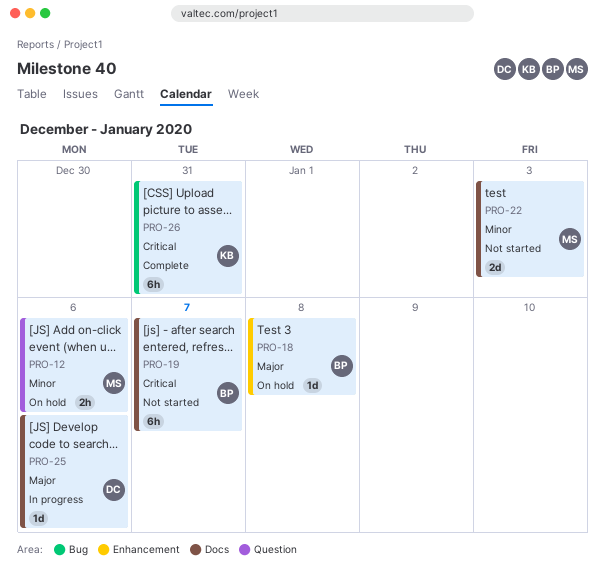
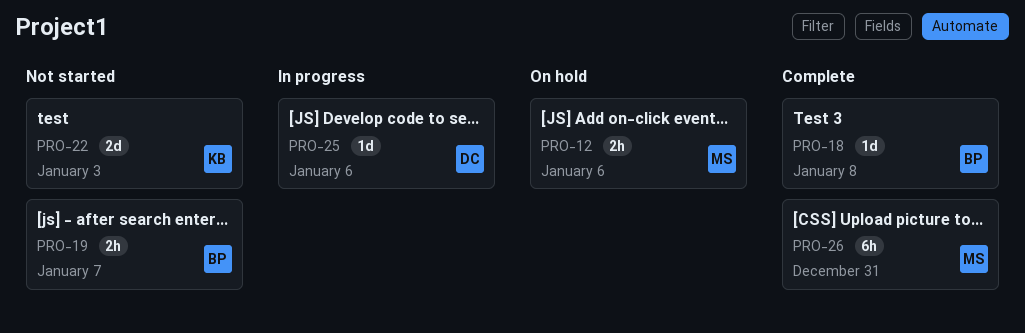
PRO-18, status: On hold -> Complete
PRO-19, estimate: 6h -> 2h
PRO-22, owner: MS -> KB
PRO-26, owner: KB -> MS

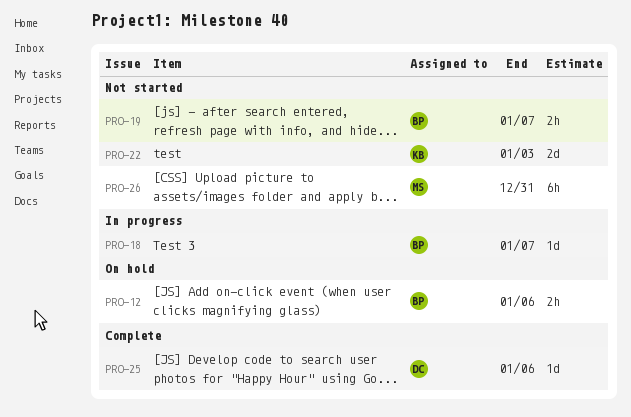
PRO-12, owner: MS -> BP
PRO-18, status: Complete -> In progress
PRO-18, due: Jan 8 -> Jan 7
PRO-25, status: In progress -> Complete
PRO-26, status: Complete -> Not started

